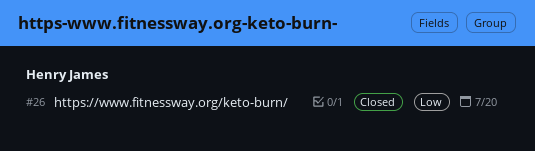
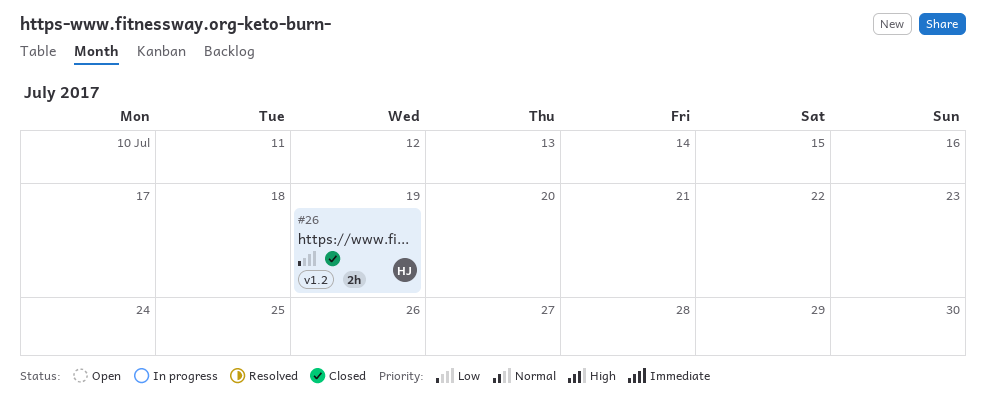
#26, due: Jul 20 -> Jul 19

